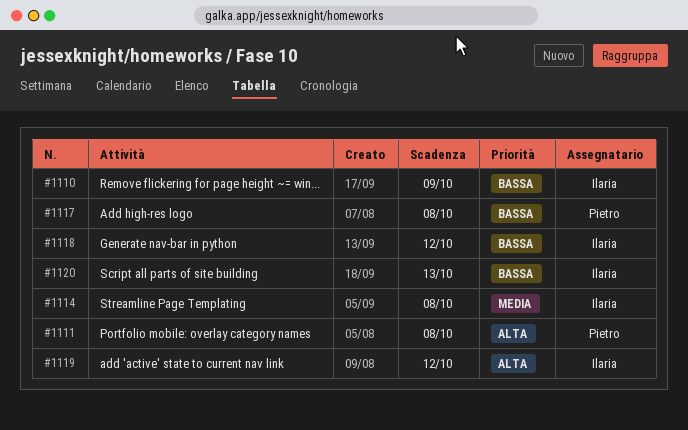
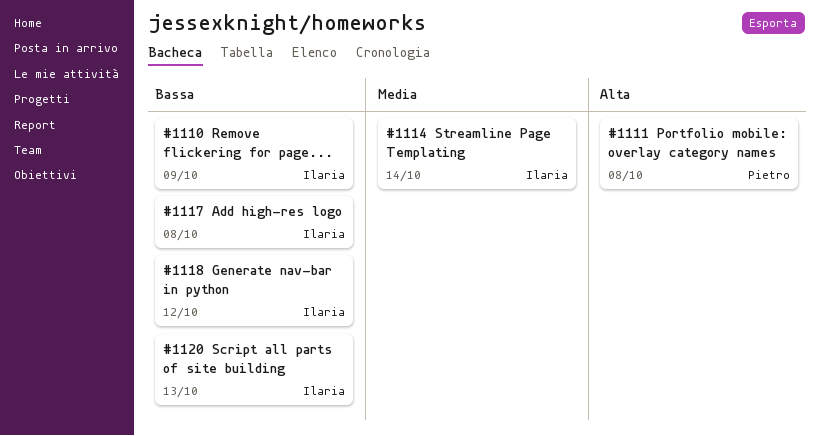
#1114, due: Oct 8 -> Oct 14
#1117, owner: Pietro -> Ilaria
#1119: present -> none

